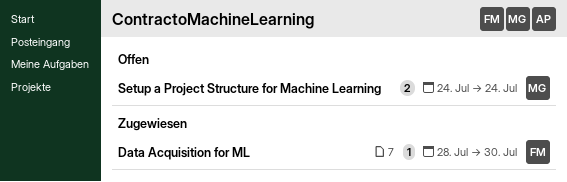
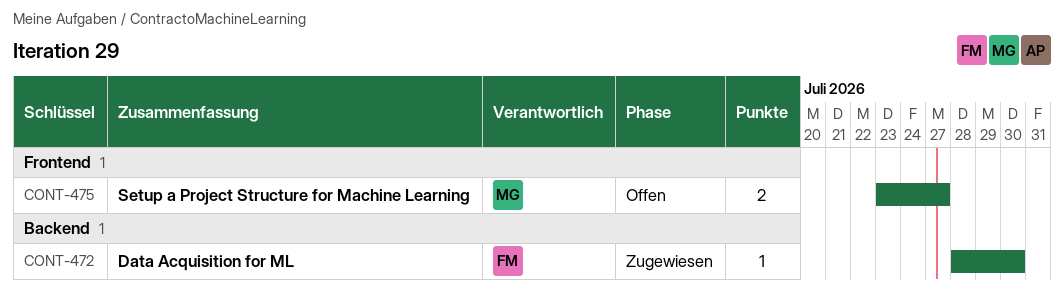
Setup a Project Structure for Machine Learning, start: Jul 24 -> Jul 23
Setup a Project Structure for Machine Learning, due: Jul 24 -> Jul 27

